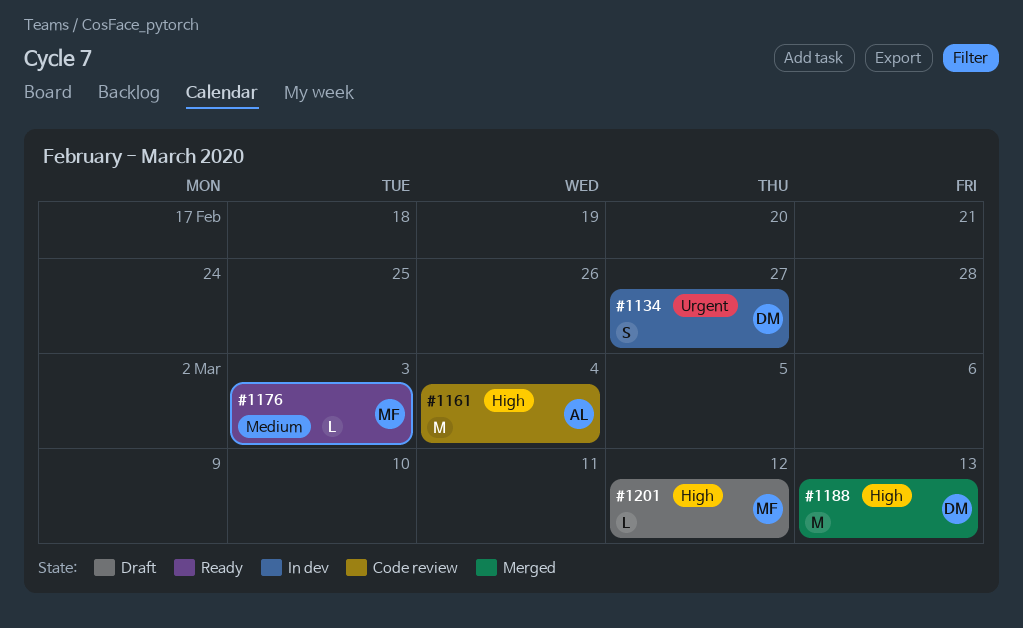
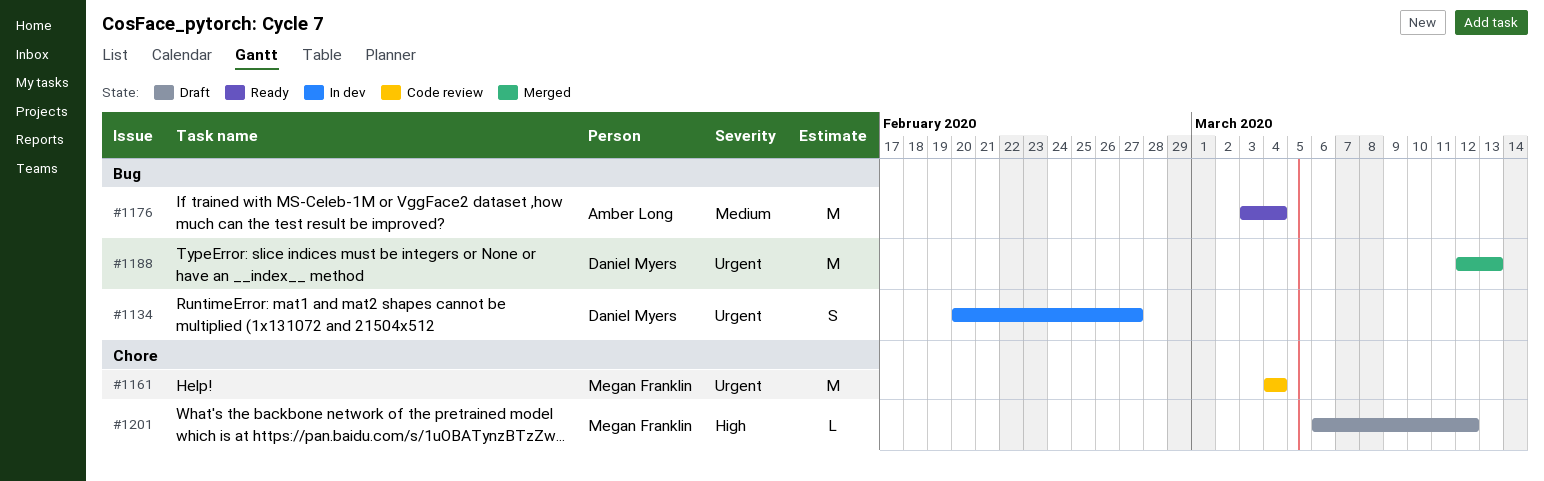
#1161, owner: Amber Long -> Megan Franklin
#1161, priority: High -> Urgent
#1176, owner: Megan Franklin -> Amber Long
#1176, estimate: L -> M
#1176, due: Mar 3 -> Mar 4
#1188, priority: High -> Urgent

